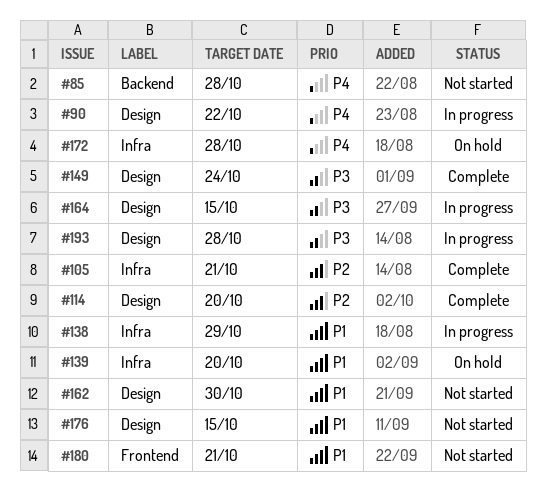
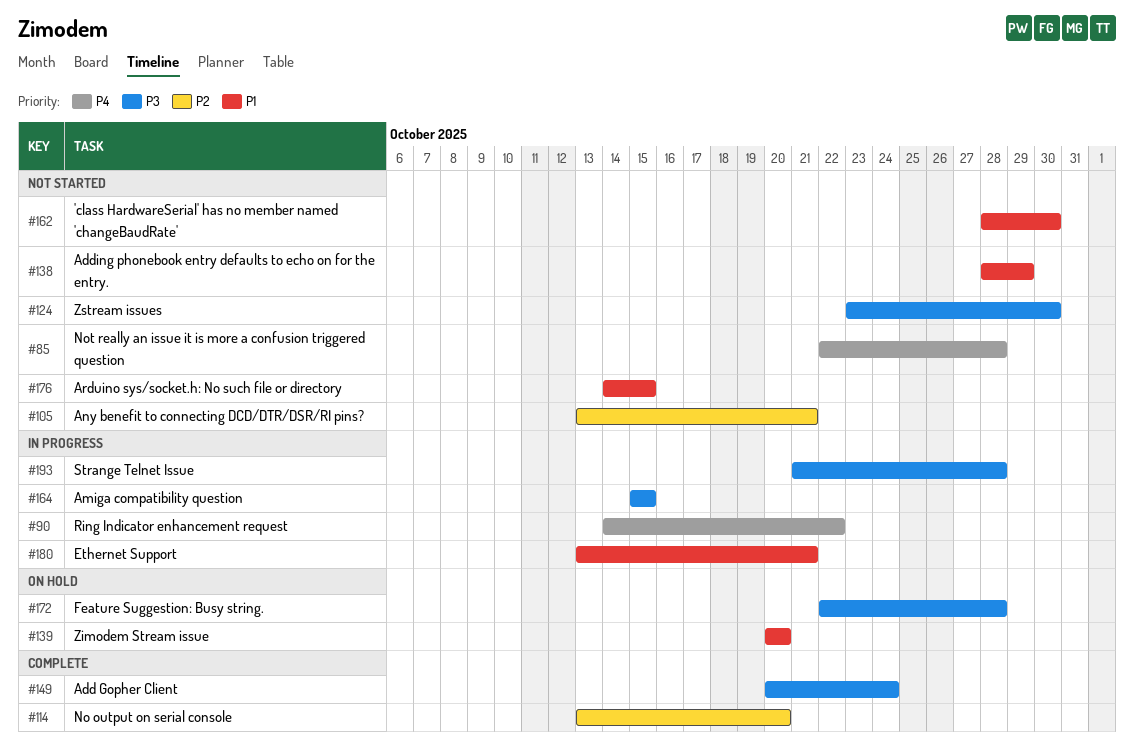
#105, status: Complete -> Not started
#124: none -> present
#138, status: In progress -> Not started
#172, priority: P4 -> P3
#180, status: Not started -> In progress

